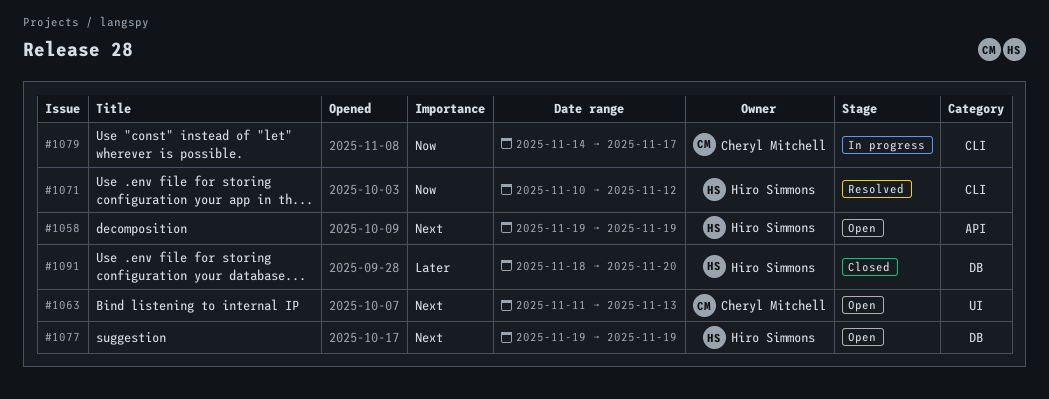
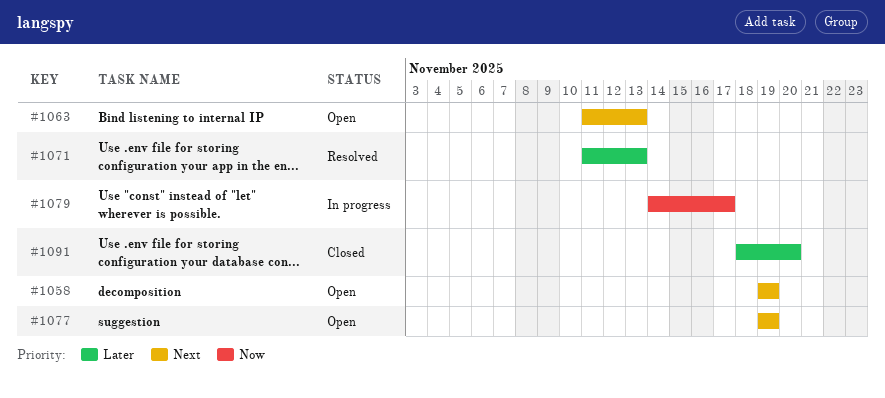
#1071, priority: Now -> Later
#1071, start: Nov 10 -> Nov 11
#1071, due: Nov 12 -> Nov 13

